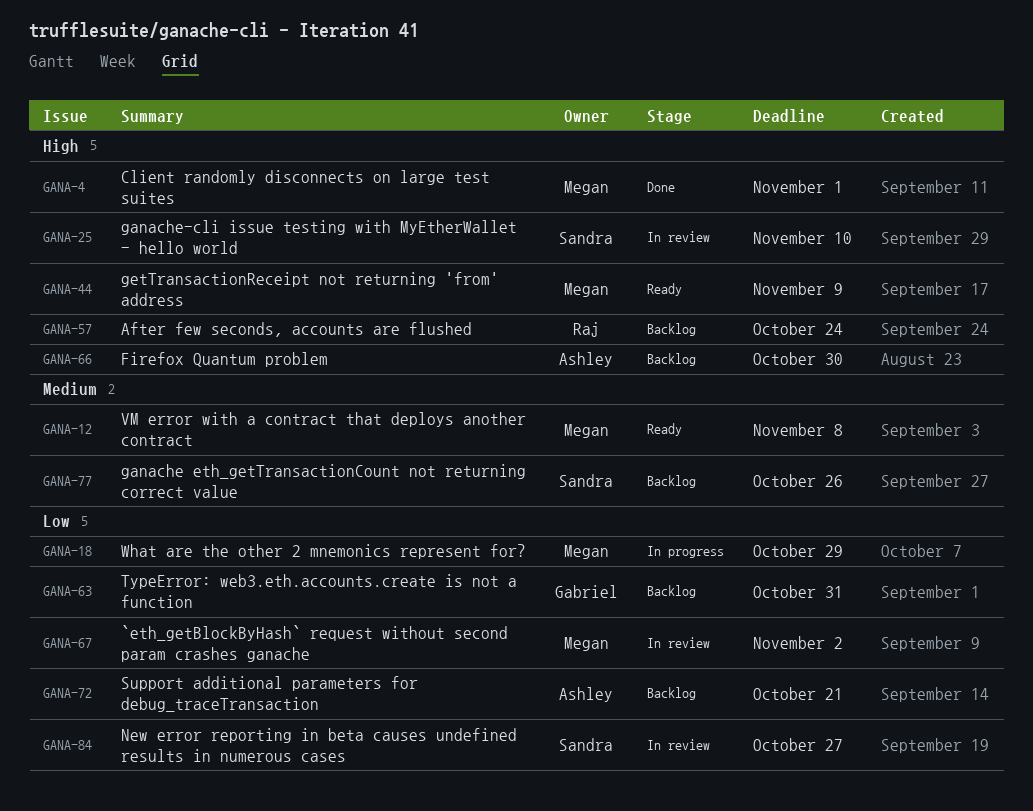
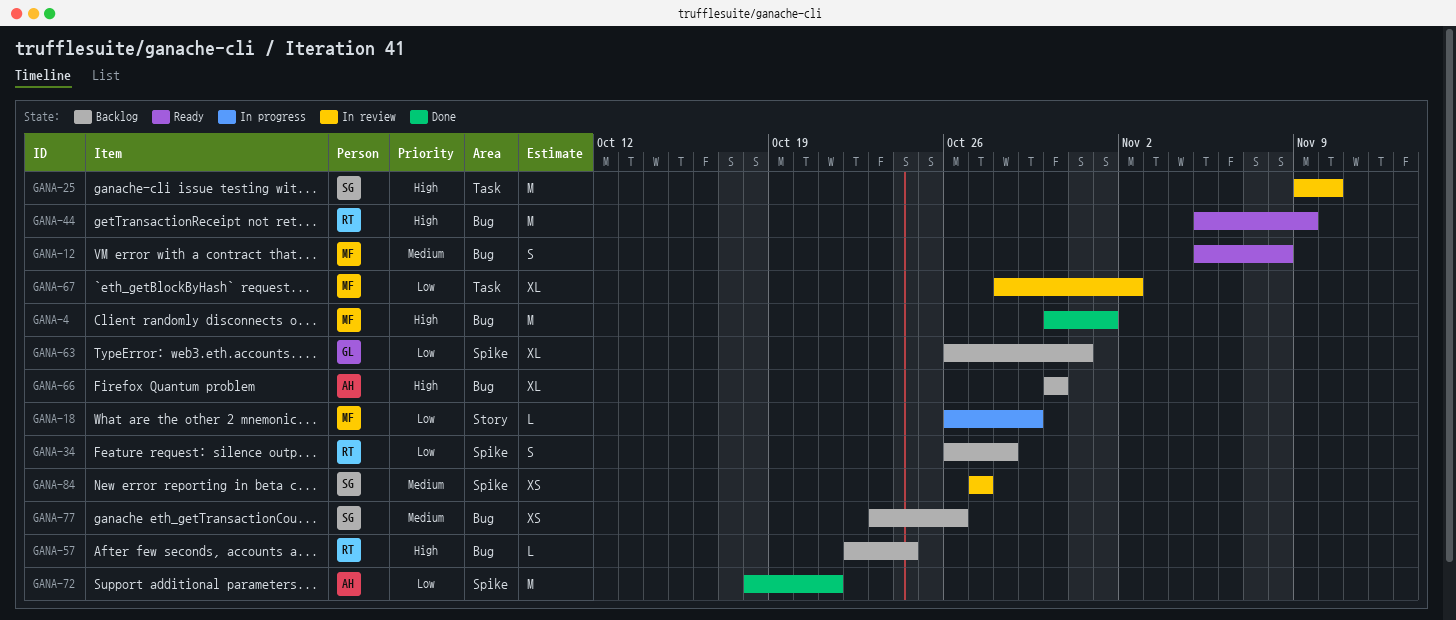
GANA-34: none -> present
GANA-44, owner: Megan -> Raj
GANA-72, status: Backlog -> Done
GANA-84, priority: Low -> Medium

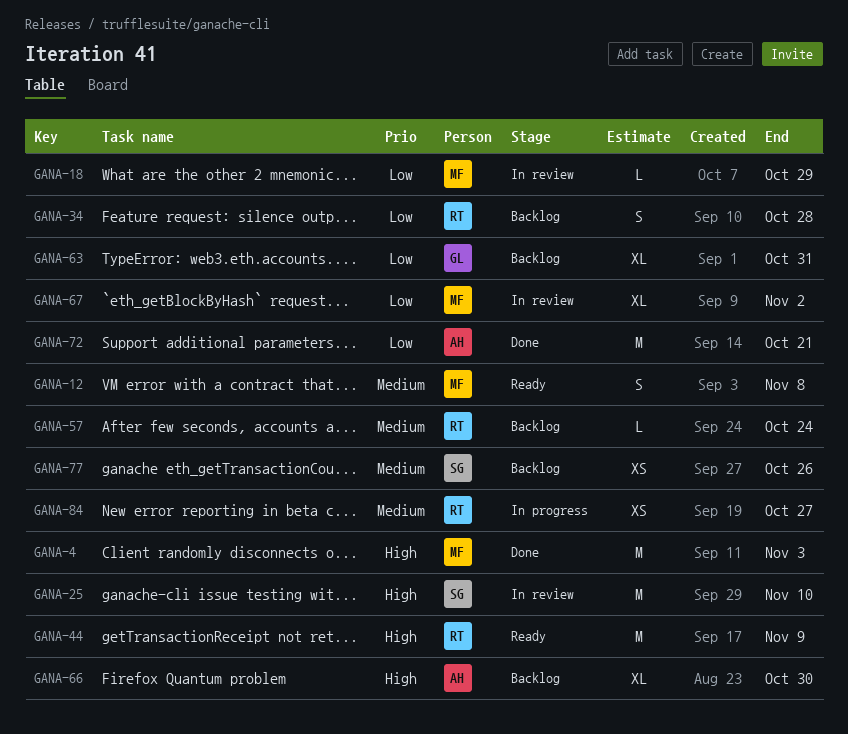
GANA-4, due: Nov 1 -> Nov 3
GANA-18, status: In progress -> In review
GANA-57, priority: High -> Medium
GANA-84, status: In review -> In progress
GANA-84, owner: SG -> RT

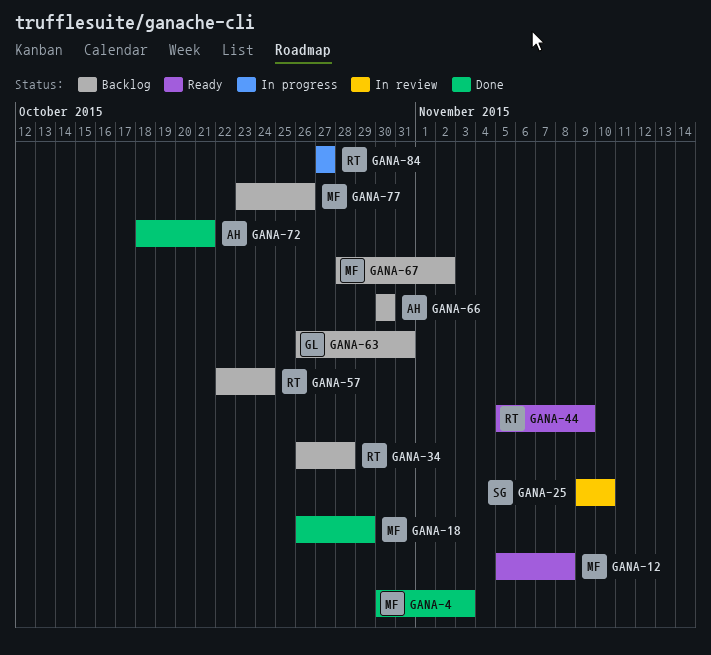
GANA-18, status: In review -> Done
GANA-67, status: In review -> Backlog
GANA-77, owner: SG -> MF

